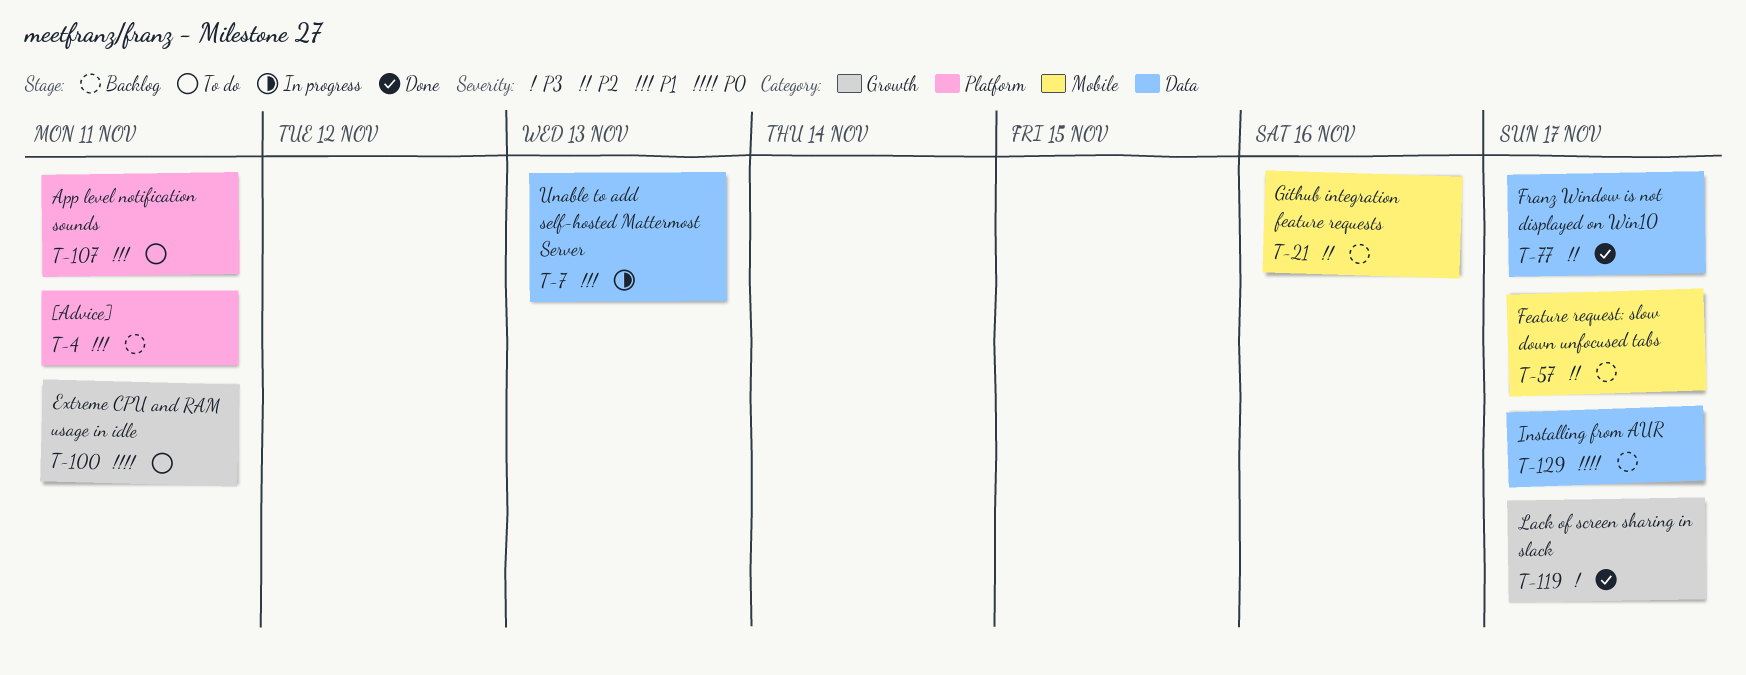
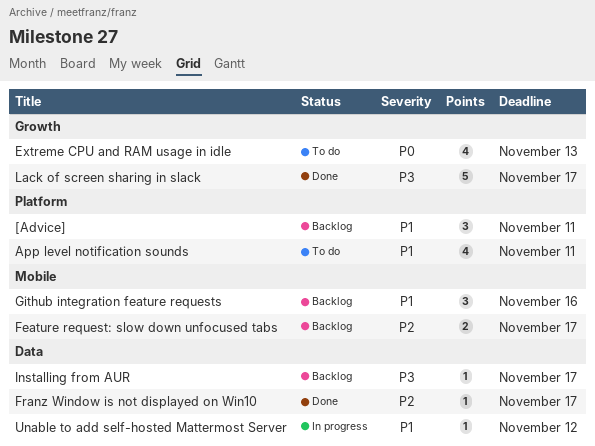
Extreme CPU and RAM usage in idle, due: Nov 11 -> Nov 13
Github integration feature requests, priority: P2 -> P1
Installing from AUR, priority: P0 -> P3
Unable to add self-hosted Mattermost Server, due: Nov 13 -> Nov 12

